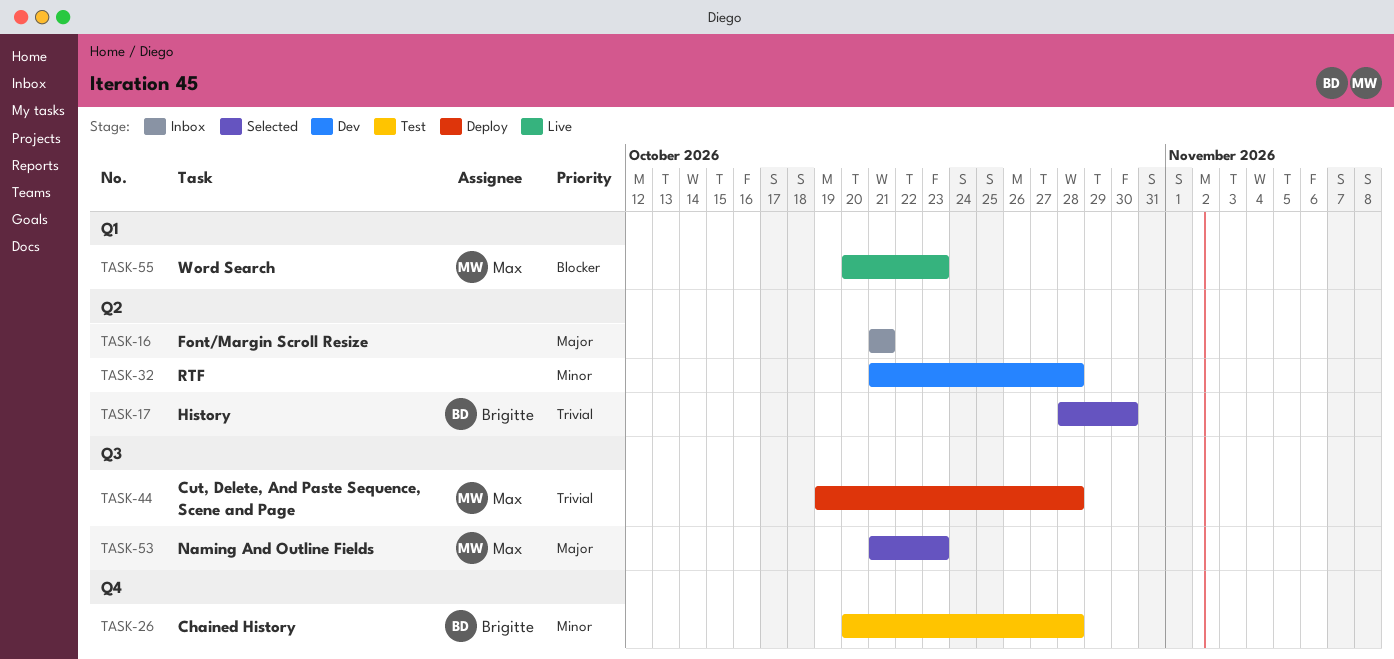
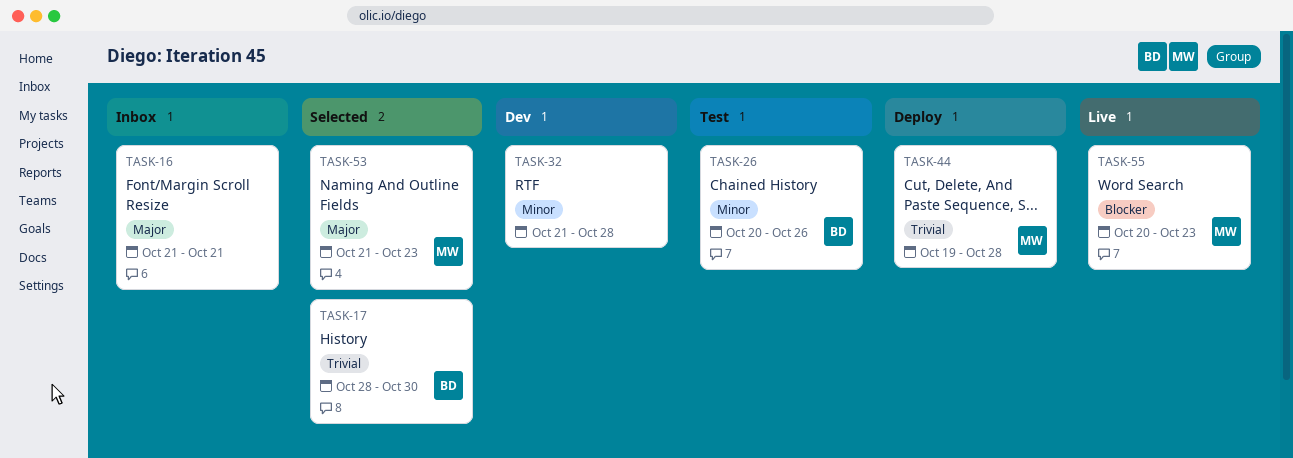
TASK-26, due: Oct 28 -> Oct 26

